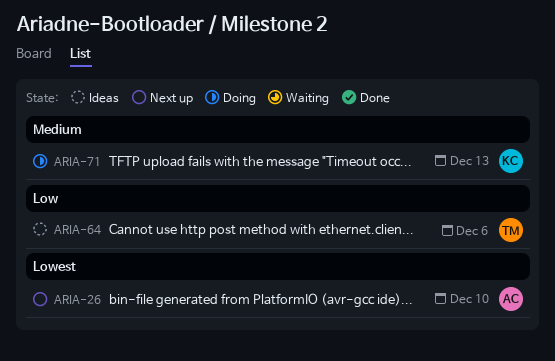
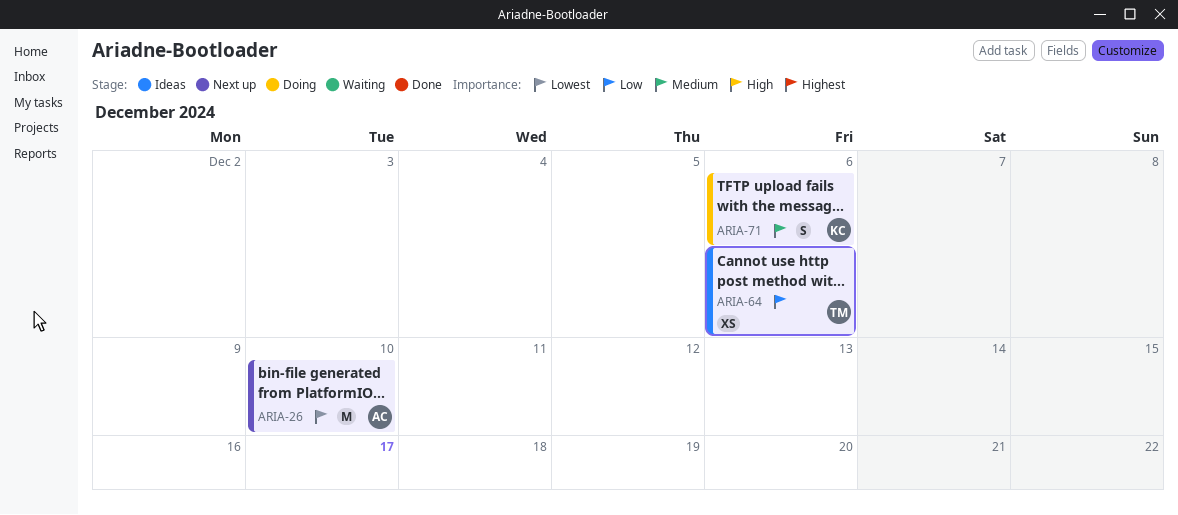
ARIA-71, due: Dec 13 -> Dec 6

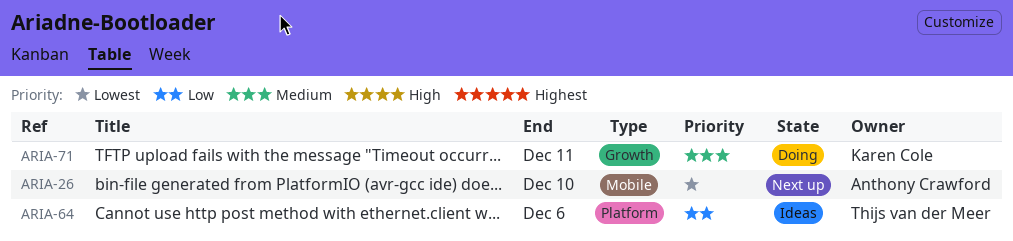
ARIA-71, due: Dec 6 -> Dec 11

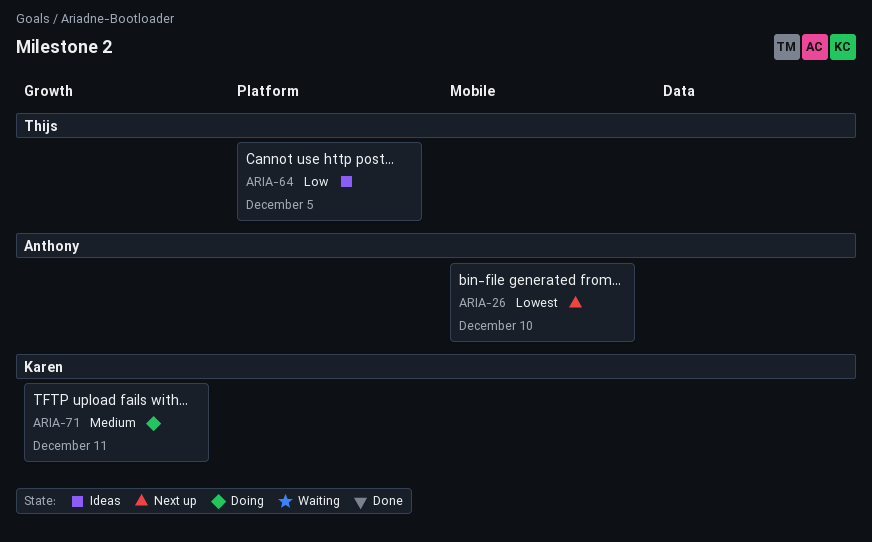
ARIA-64, due: Dec 6 -> Dec 5

